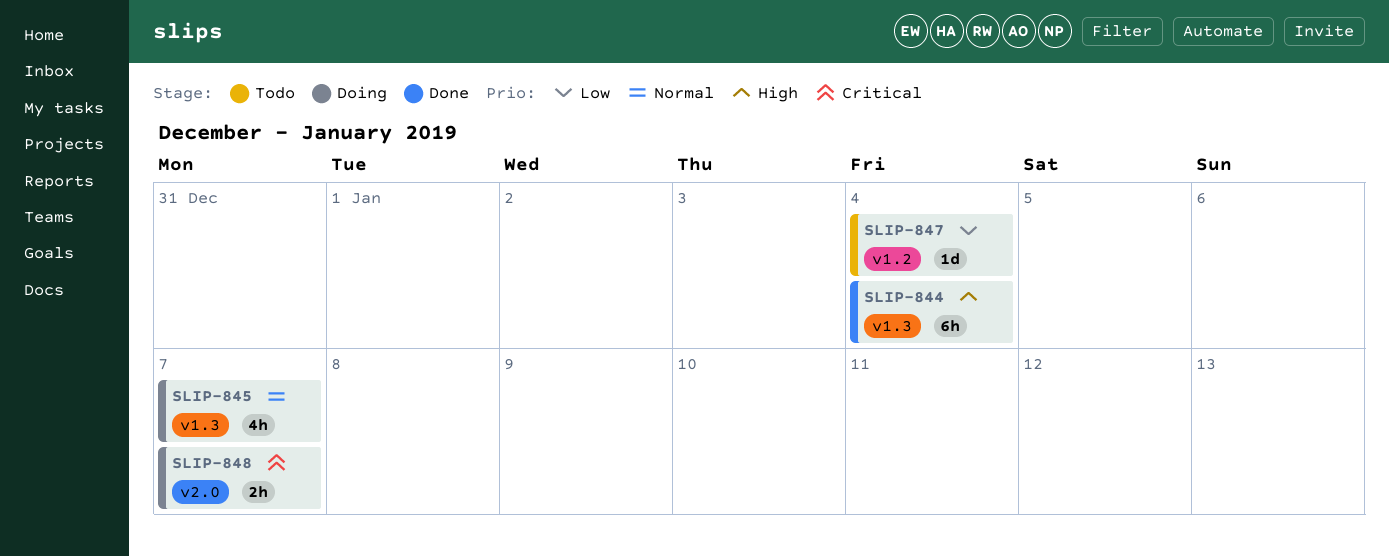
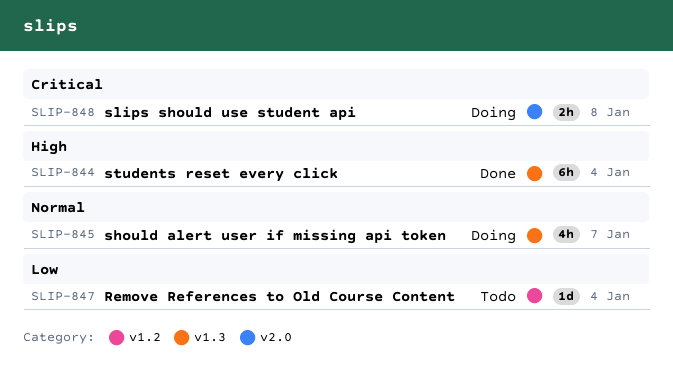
SLIP-848, due: Jan 7 -> Jan 8

